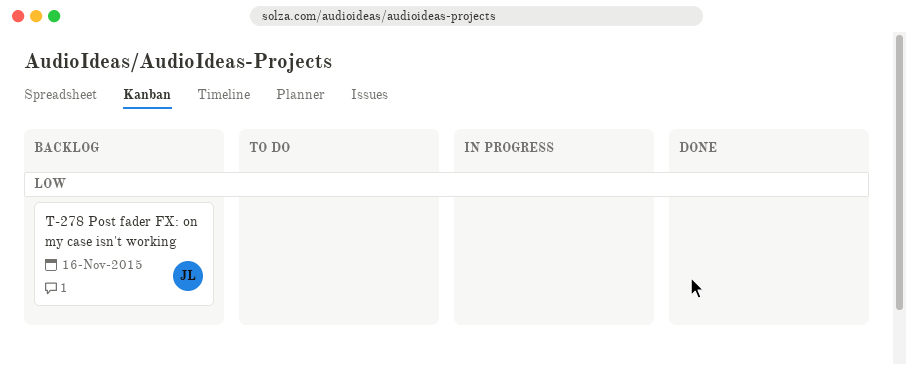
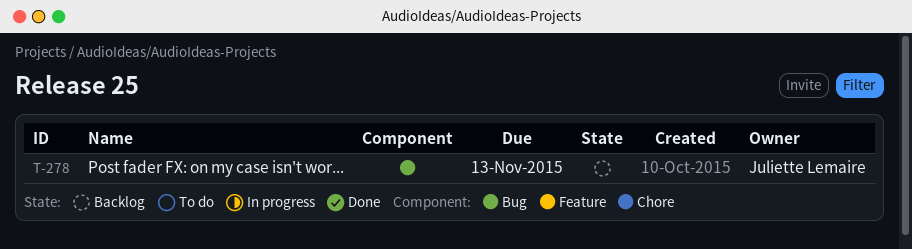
T-278, due: Nov 16 -> Nov 13

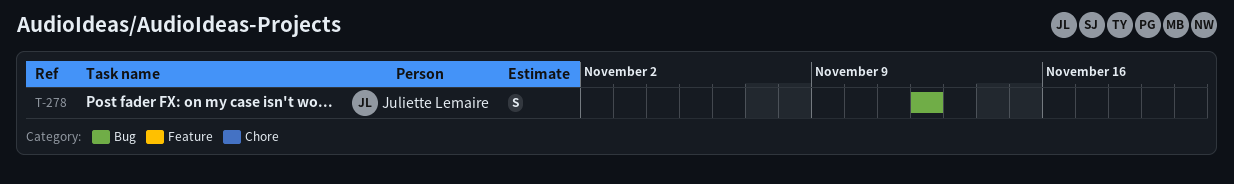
T-278, due: Nov 13 -> Nov 12

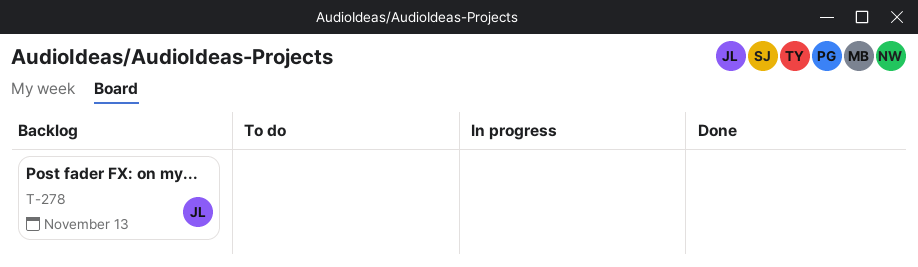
T-278, due: Nov 12 -> Nov 13

